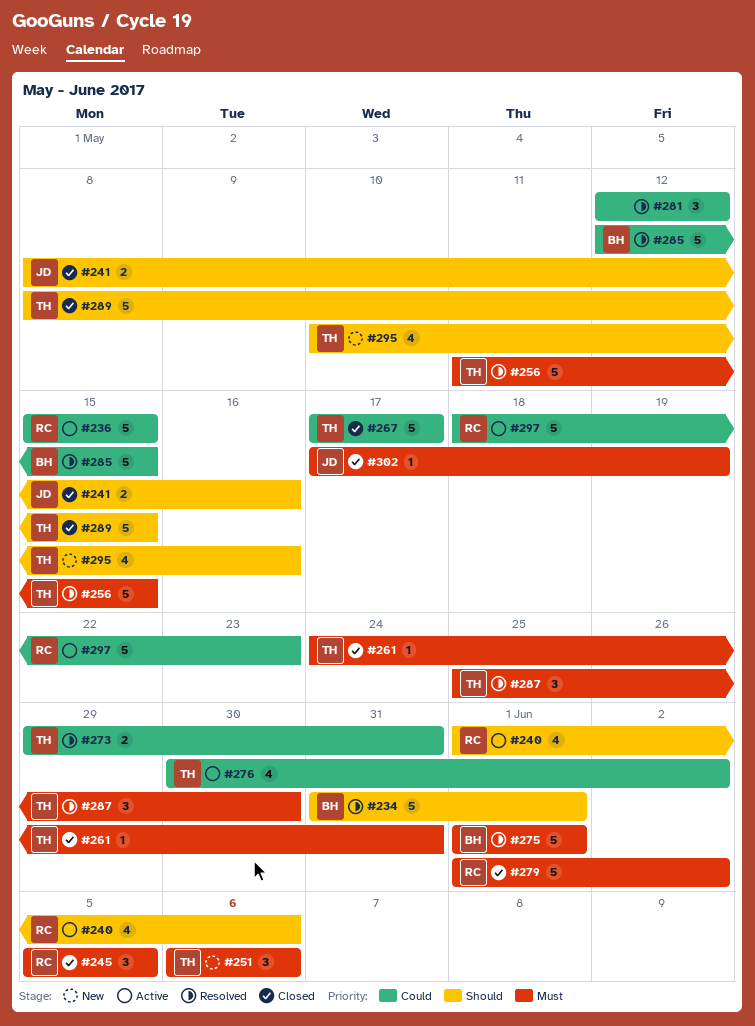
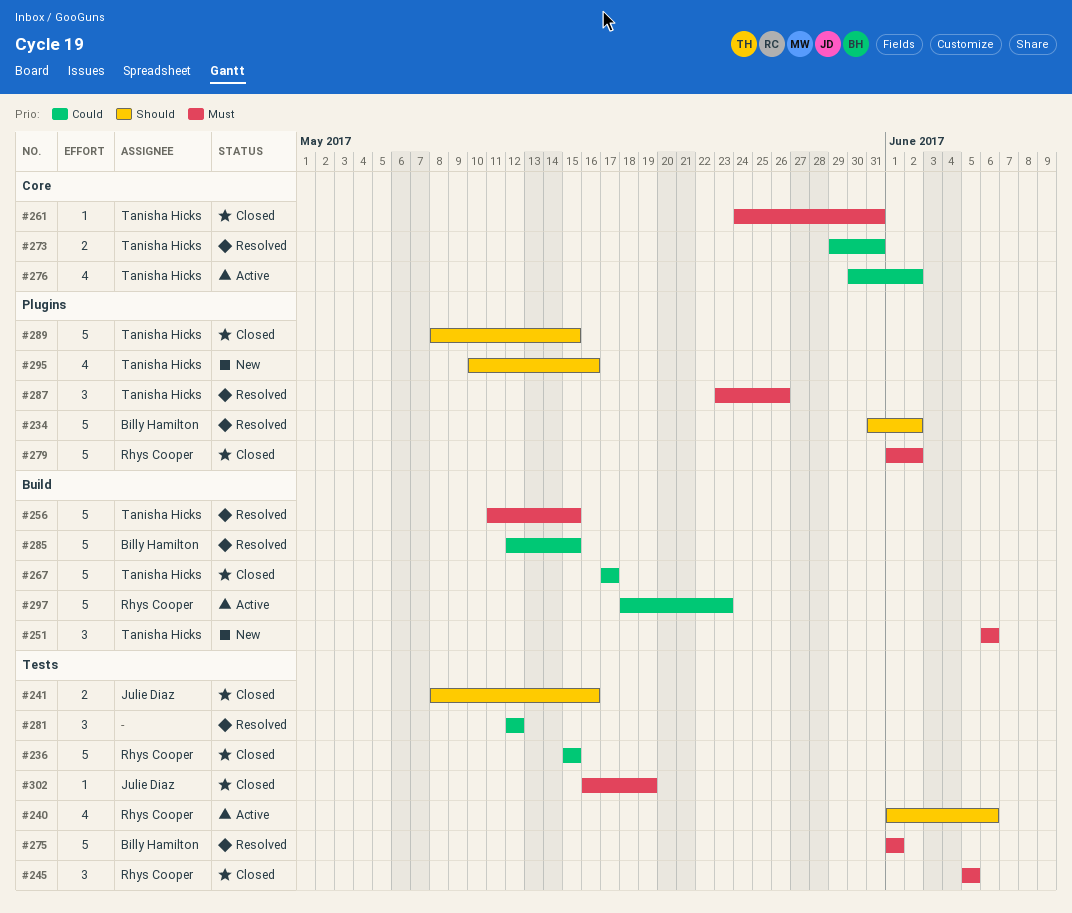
#234, due: Jun 1 -> Jun 2
#236, status: Active -> Closed
#287, start: May 25 -> May 23
#287, due: May 30 -> May 26
#302, start: May 17 -> May 16

